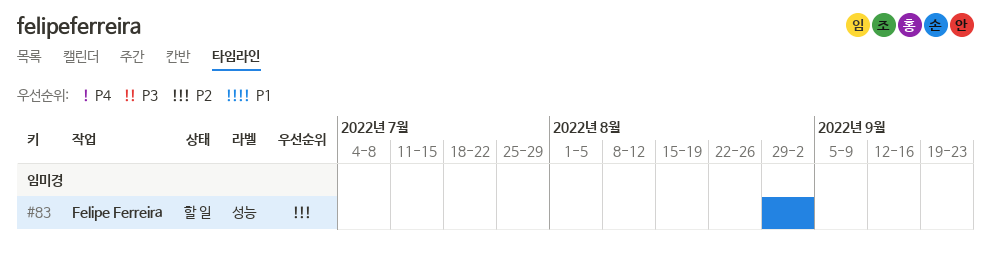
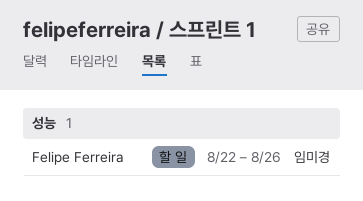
Felipe Ferreira, start: Aug 29 -> Aug 22
Felipe Ferreira, due: Sep 2 -> Aug 26

